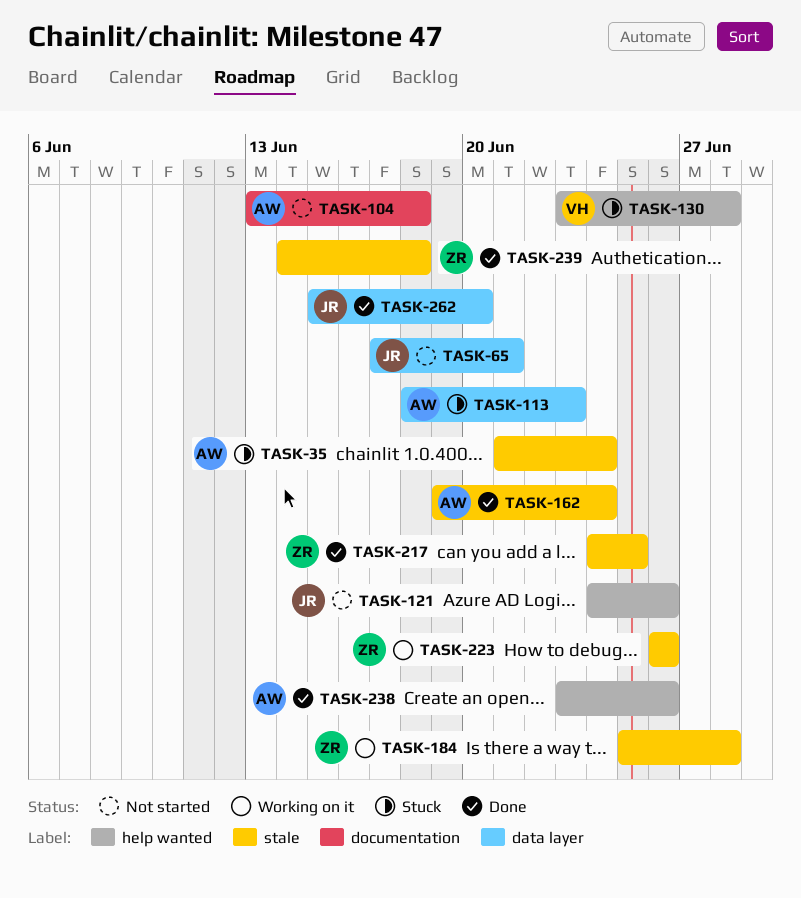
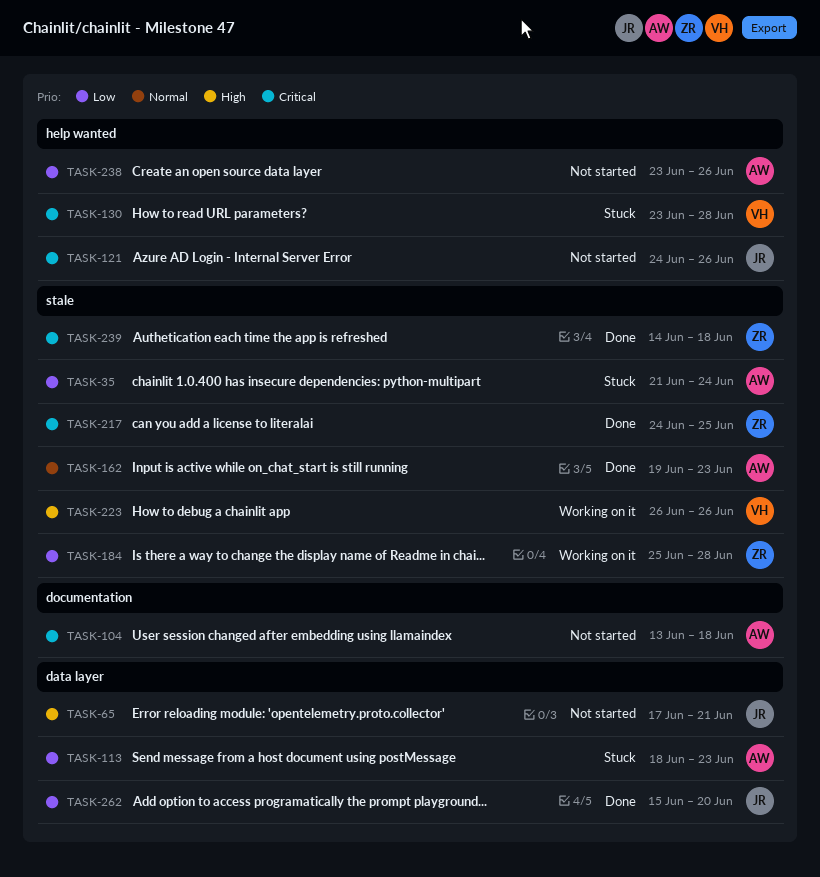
TASK-162, due: Jun 24 -> Jun 23
TASK-223, owner: ZR -> VH
TASK-238, status: Done -> Not started

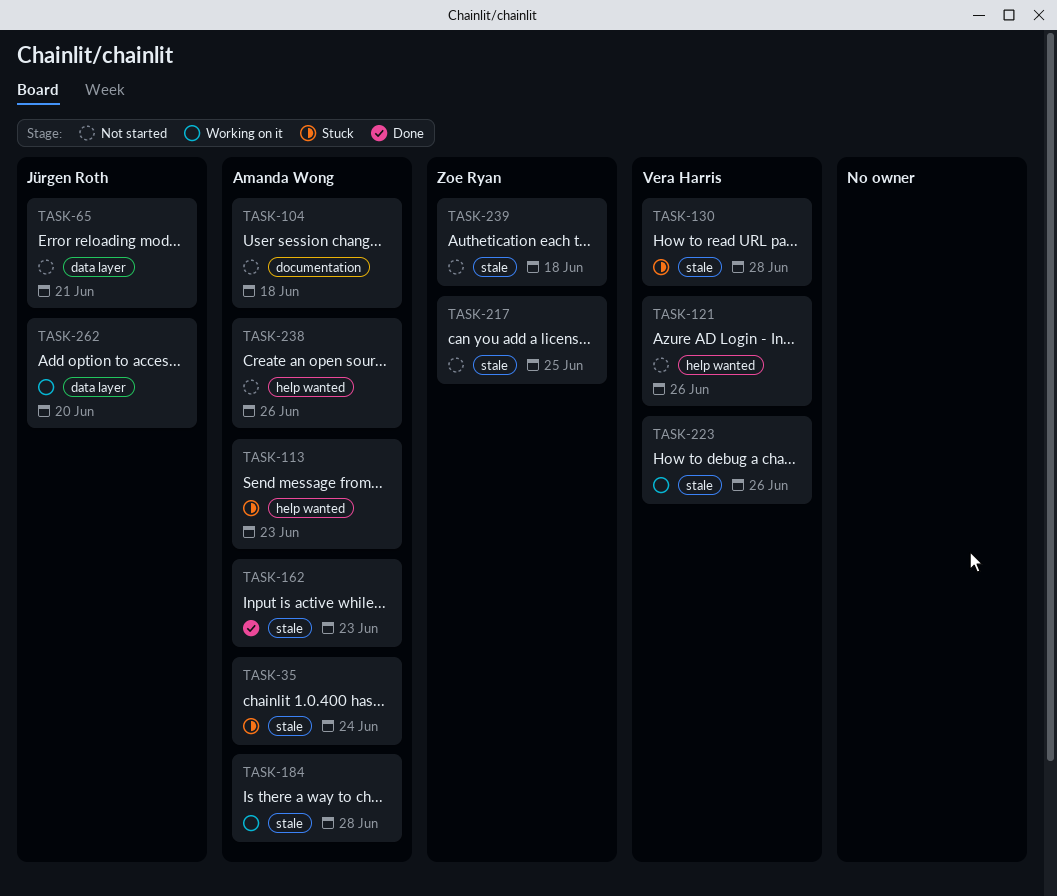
TASK-113, label: data layer -> help wanted
TASK-121, owner: Jürgen Roth -> Vera Harris
TASK-130, label: help wanted -> stale
TASK-184, owner: Zoe Ryan -> Amanda Wong
TASK-217, status: Done -> Not started
TASK-239, status: Done -> Not started
TASK-262, status: Done -> Working on it

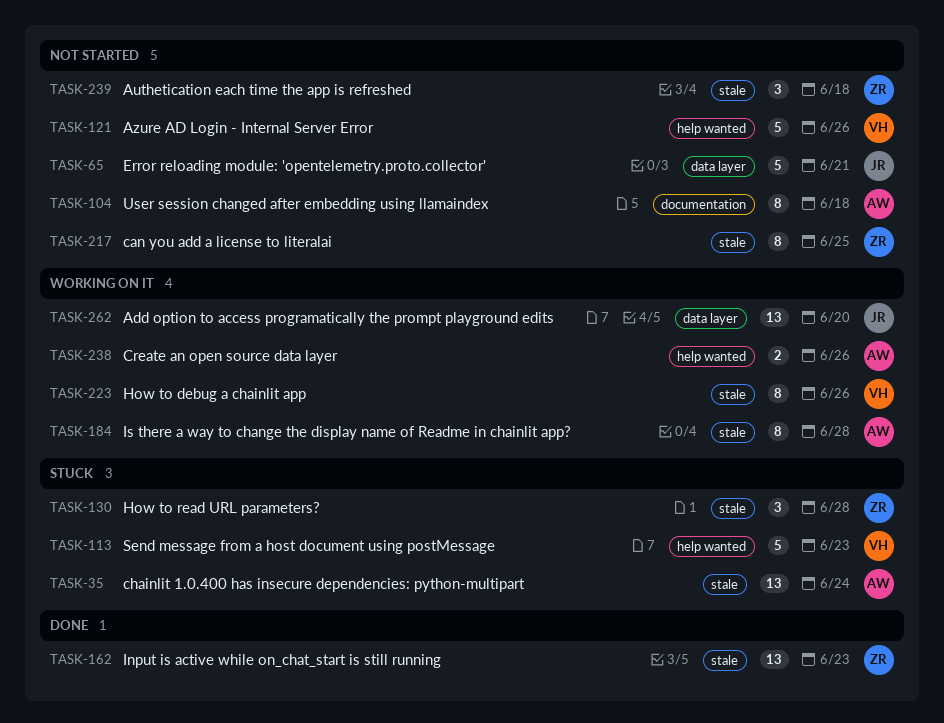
TASK-113, owner: Amanda Wong -> Vera Harris
TASK-130, owner: Vera Harris -> Zoe Ryan
TASK-162, owner: Amanda Wong -> Zoe Ryan
TASK-238, status: Not started -> Working on it

